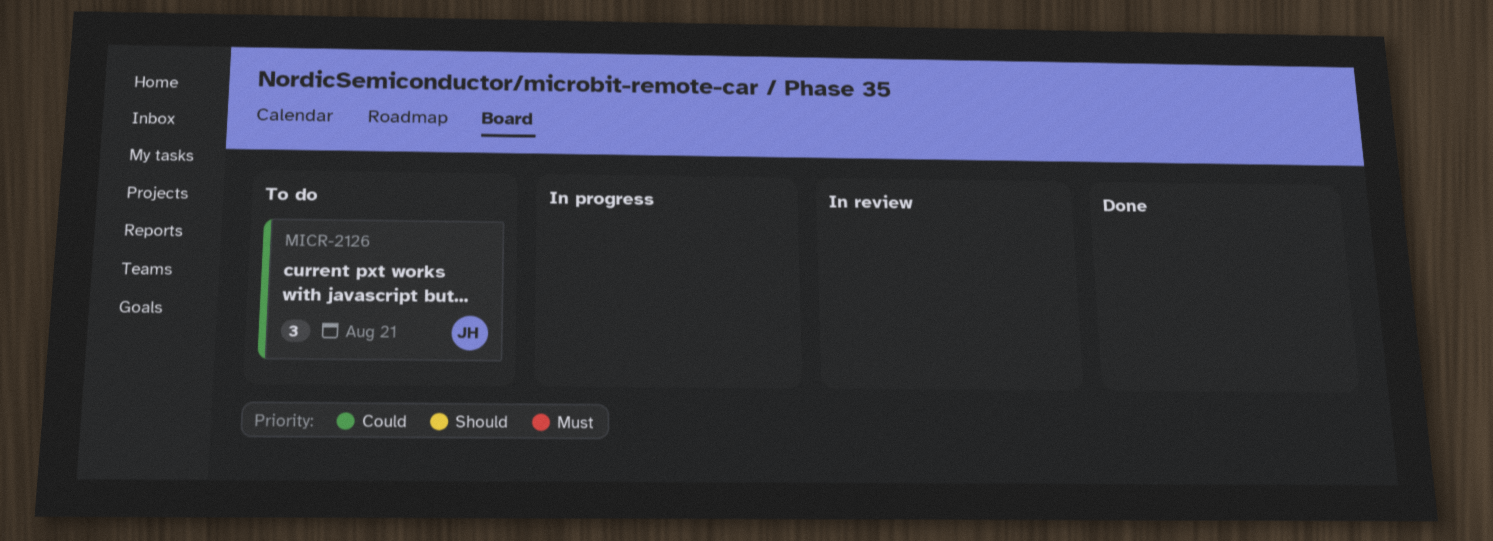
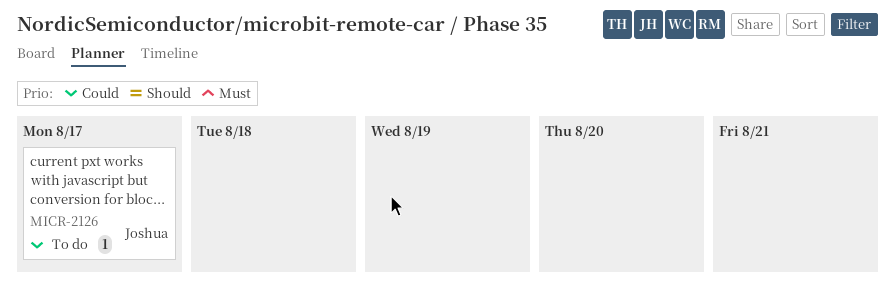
MICR-2126, estimate: 3 -> 1
MICR-2126, due: Aug 21 -> Aug 17

